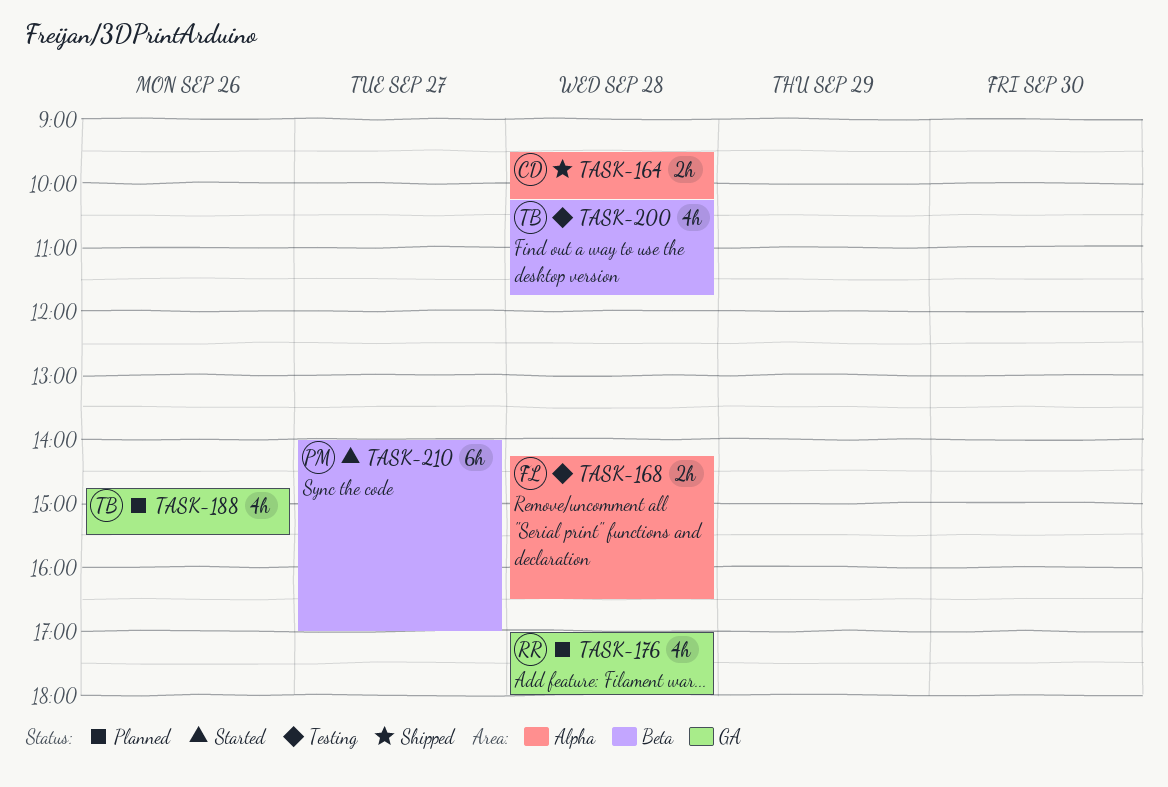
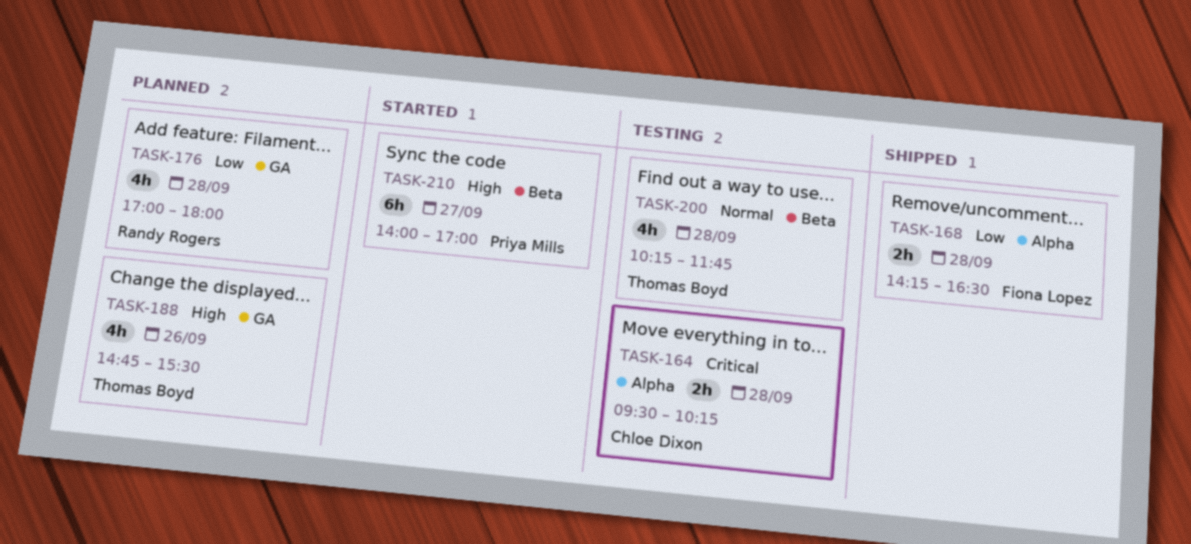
TASK-164, status: Shipped -> Testing
TASK-168, status: Testing -> Shipped

